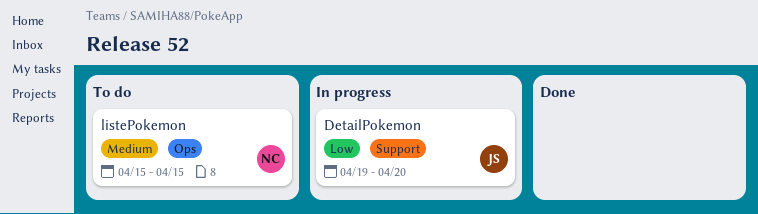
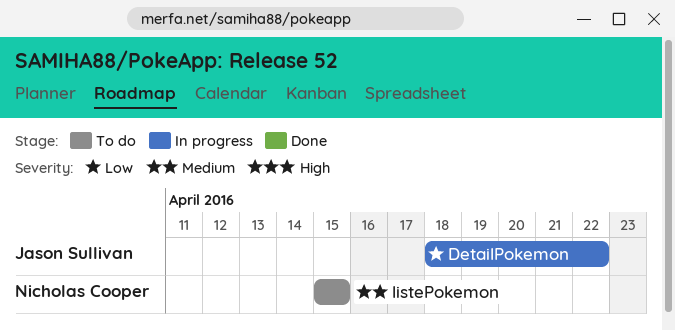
DetailPokemon, start: Apr 19 -> Apr 18
DetailPokemon, due: Apr 20 -> Apr 22

